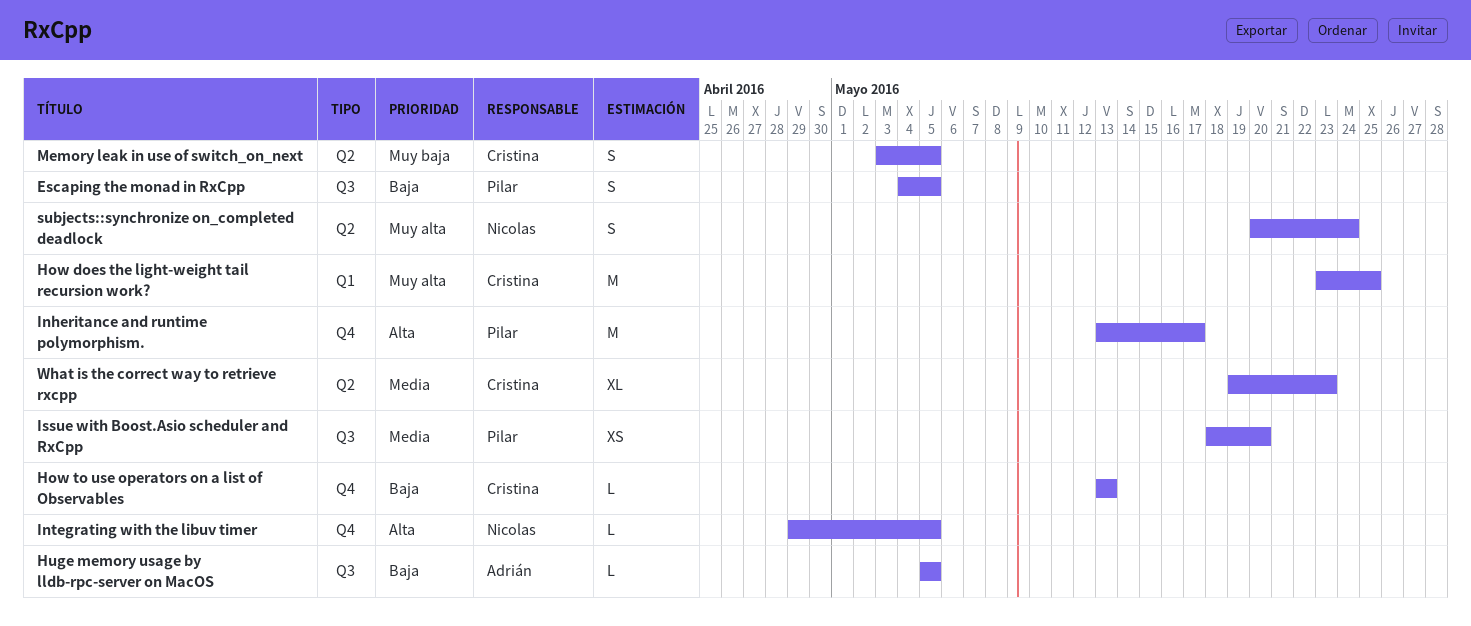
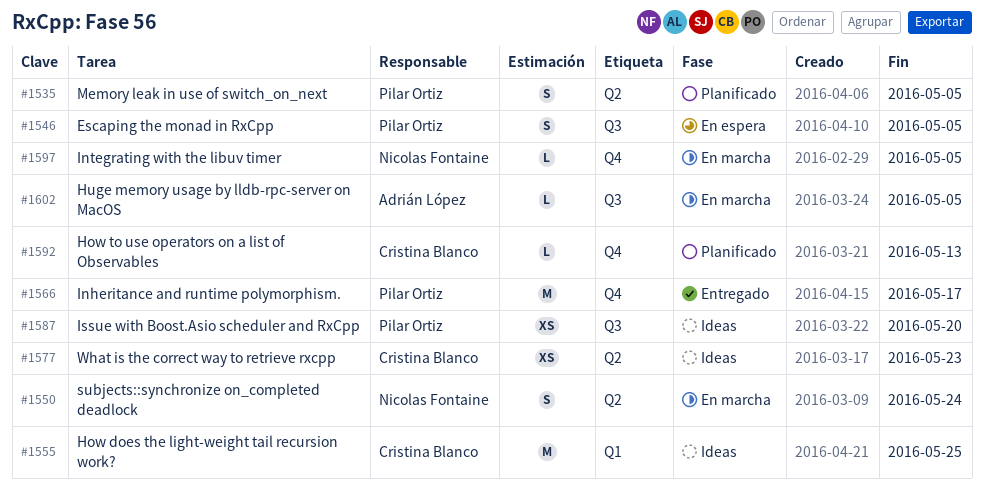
Memory leak in use of switch_on_next, owner: Cristina Blanco -> Pilar Ortiz
What is the correct way to retrieve rxcpp, estimate: XL -> XS

